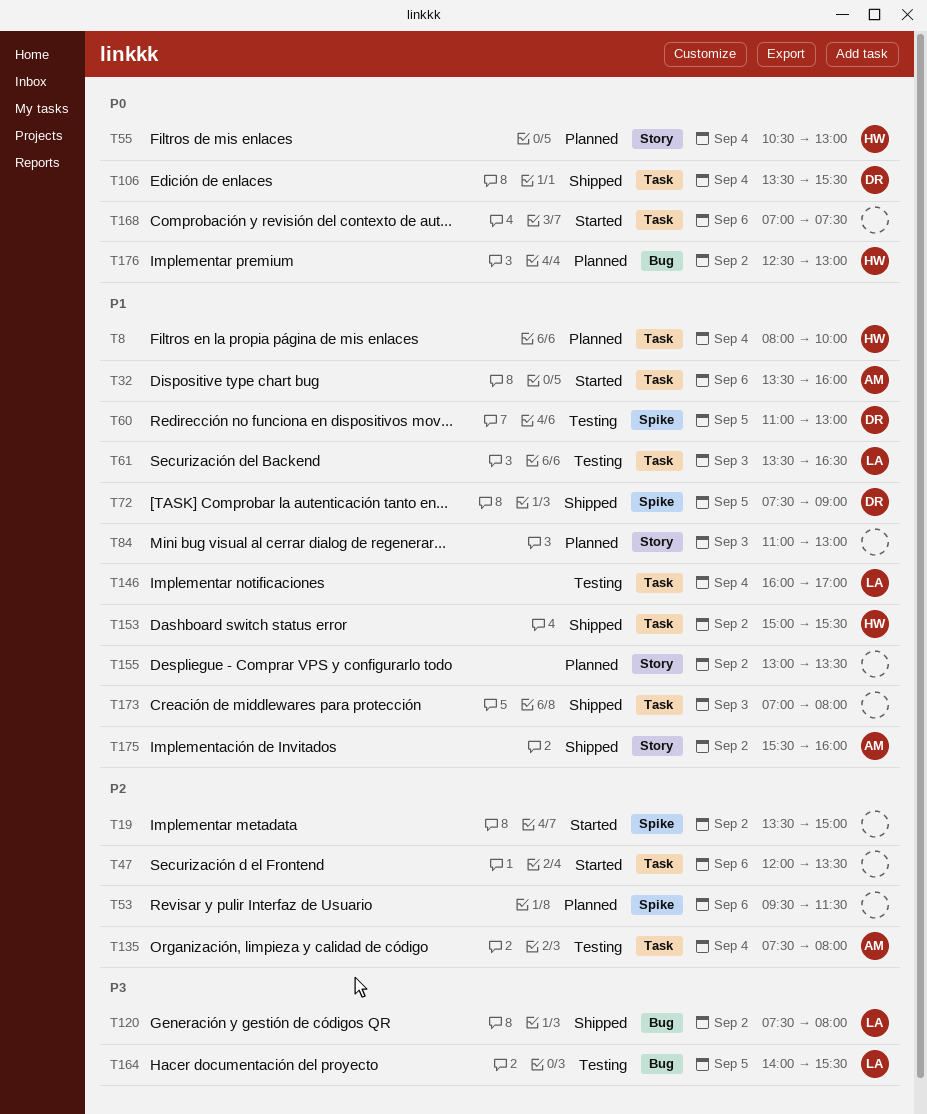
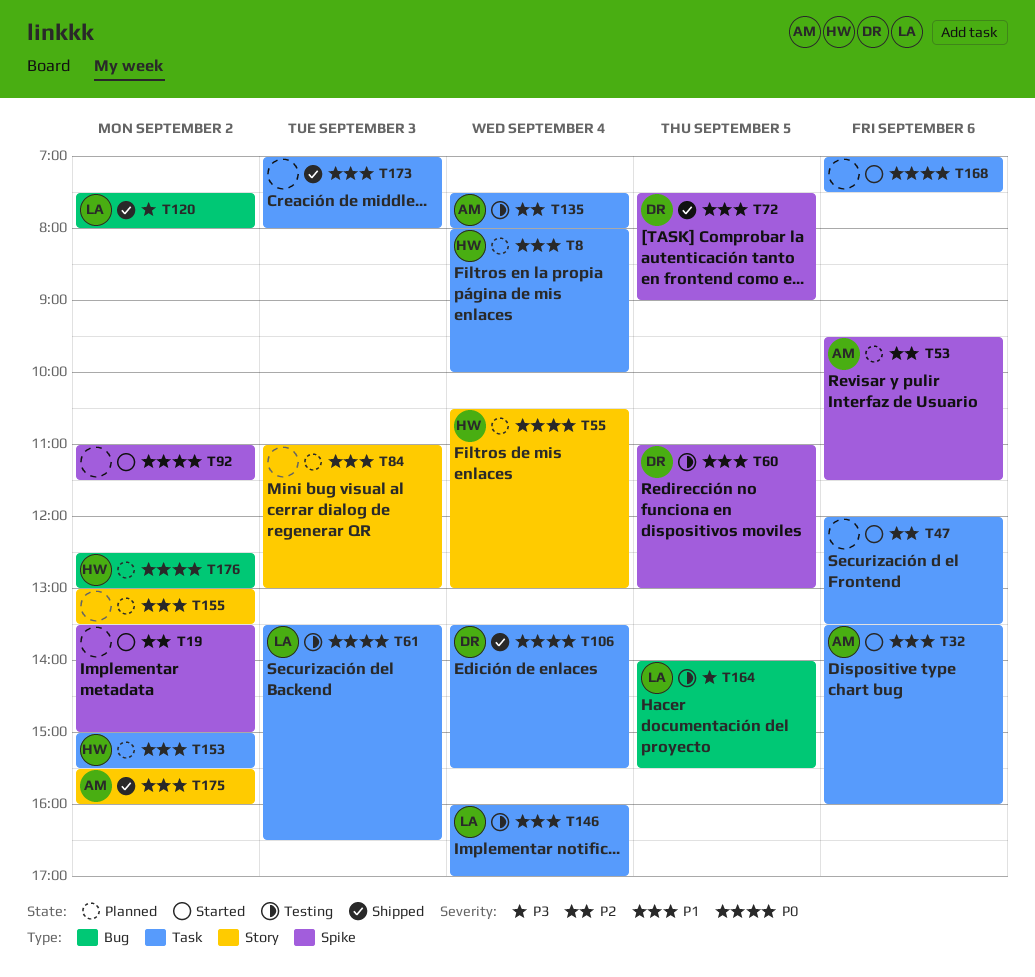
T53, owner: none -> AM
T61, priority: P1 -> P0
T92: none -> present
T153, status: Shipped -> Planned

